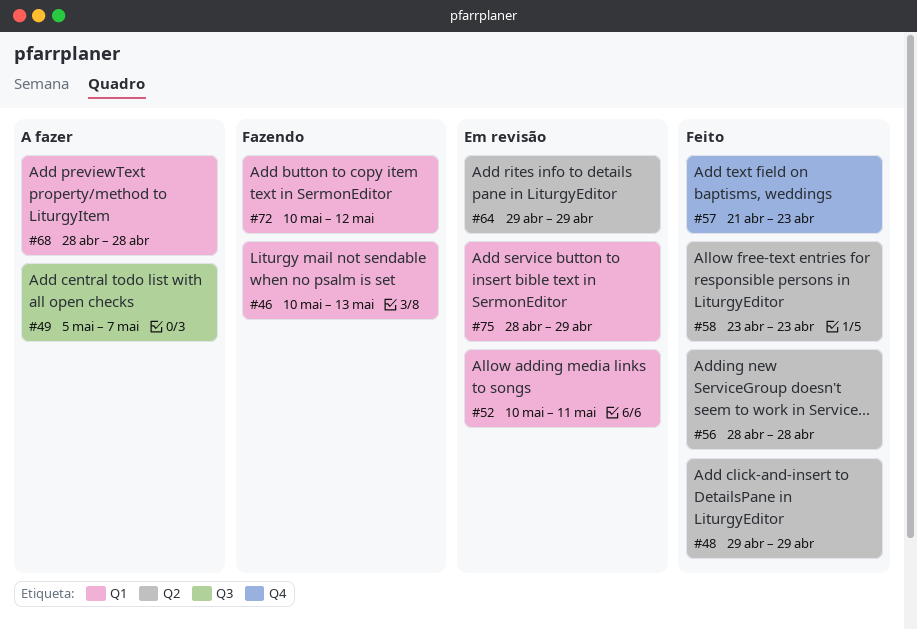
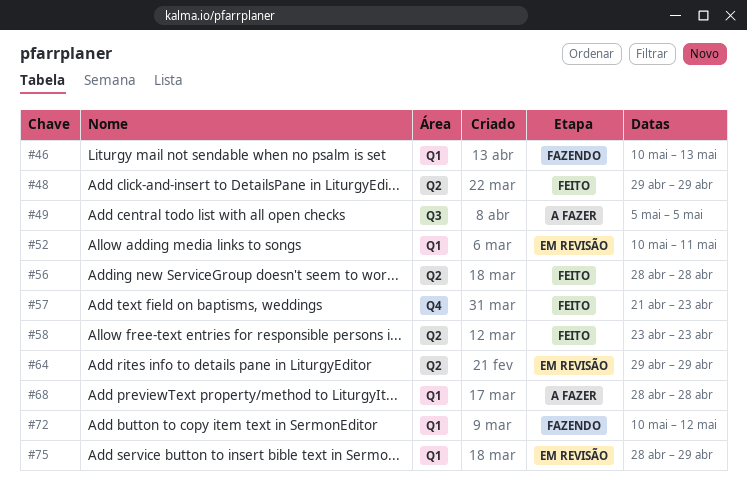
#49, due: May 7 -> May 5

